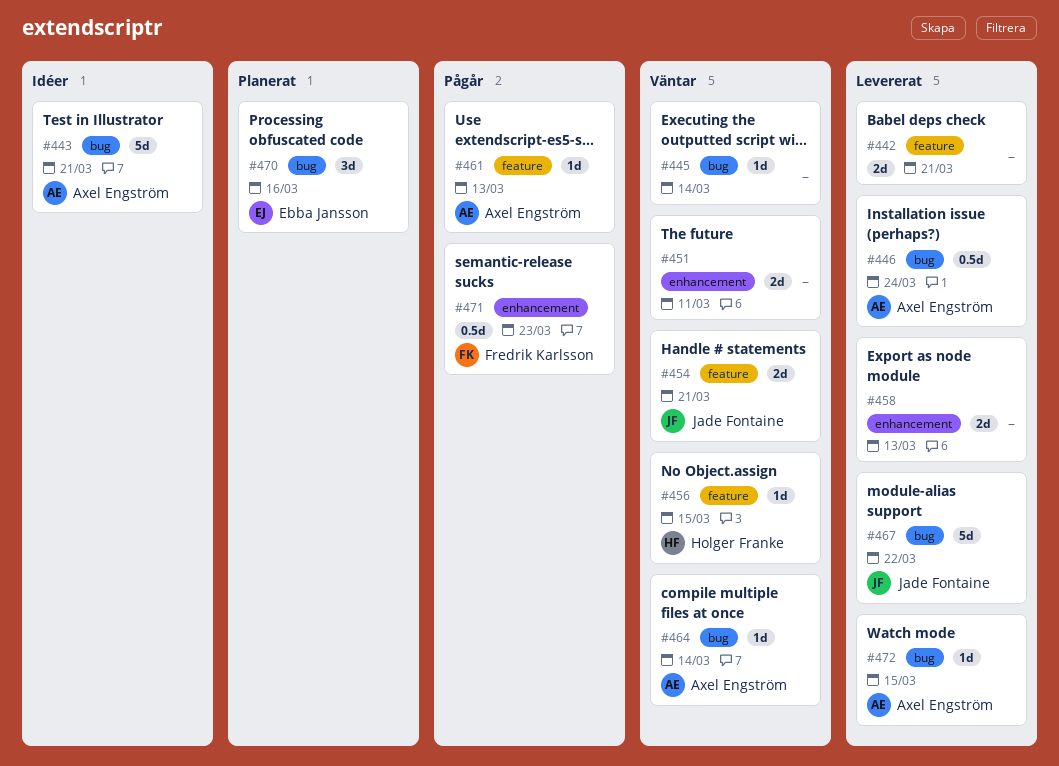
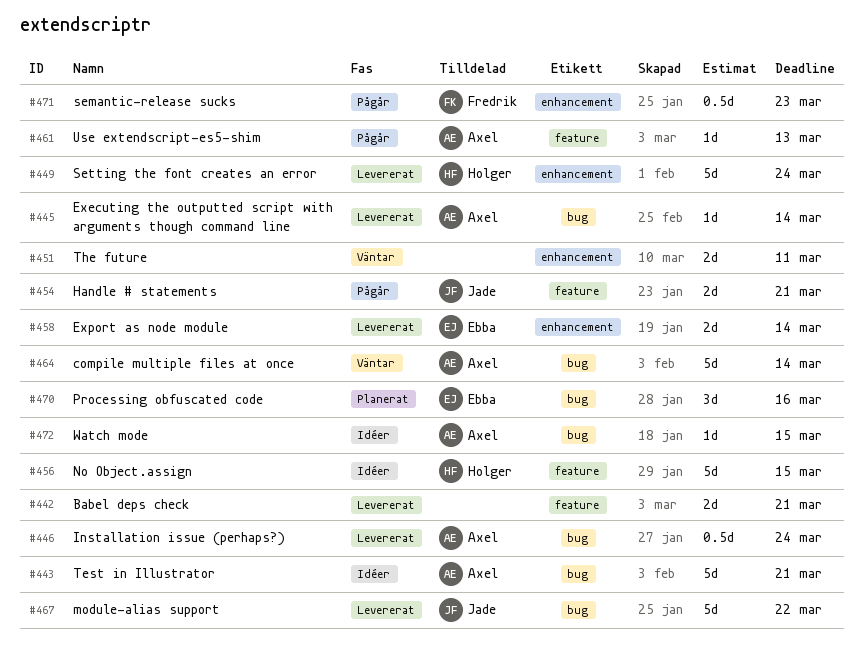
#445, status: Väntar -> Levererat
#445, owner: none -> Axel Engström
#449: none -> present
#454, status: Väntar -> Pågår
#456, status: Väntar -> Idéer
#456, estimate: 1d -> 5d
#458, owner: none -> Ebba Jansson
#458, due: Mar 13 -> Mar 14
#464, estimate: 1d -> 5d
#472, status: Levererat -> Idéer

